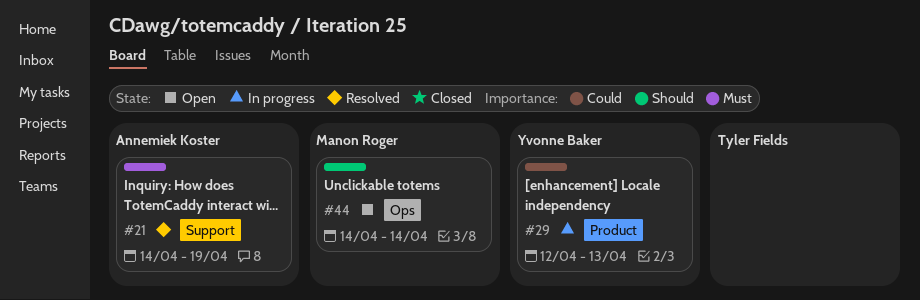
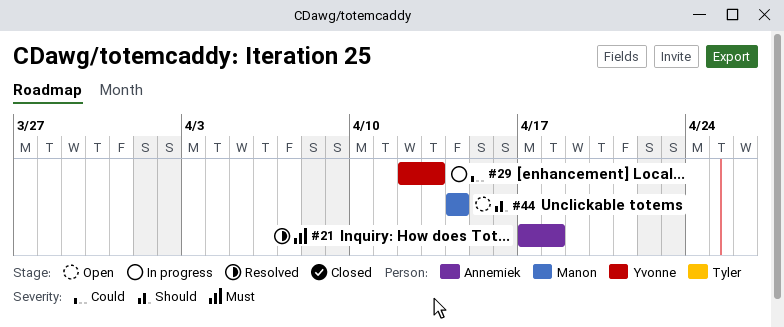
#21, start: Apr 14 -> Apr 17
#21, due: Apr 19 -> Apr 18

